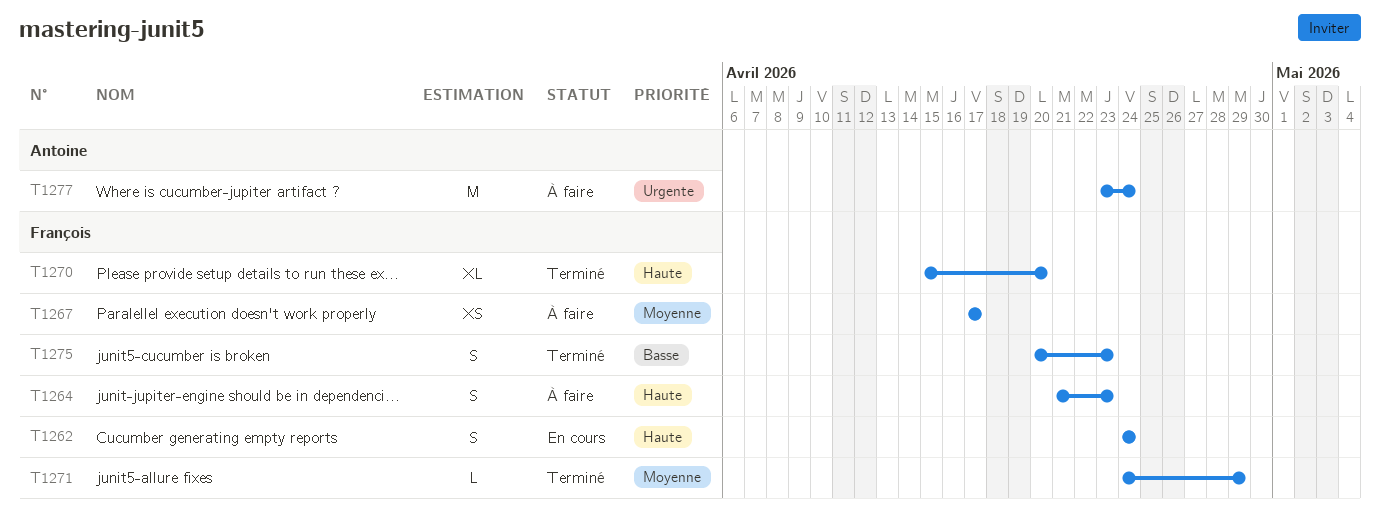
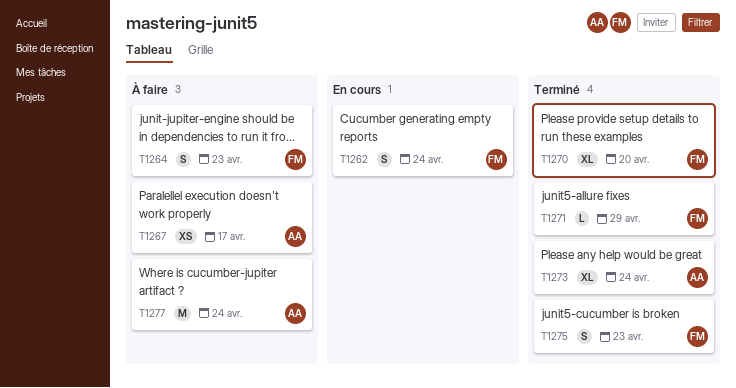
T1267, owner: François -> Antoine
T1273: none -> present

